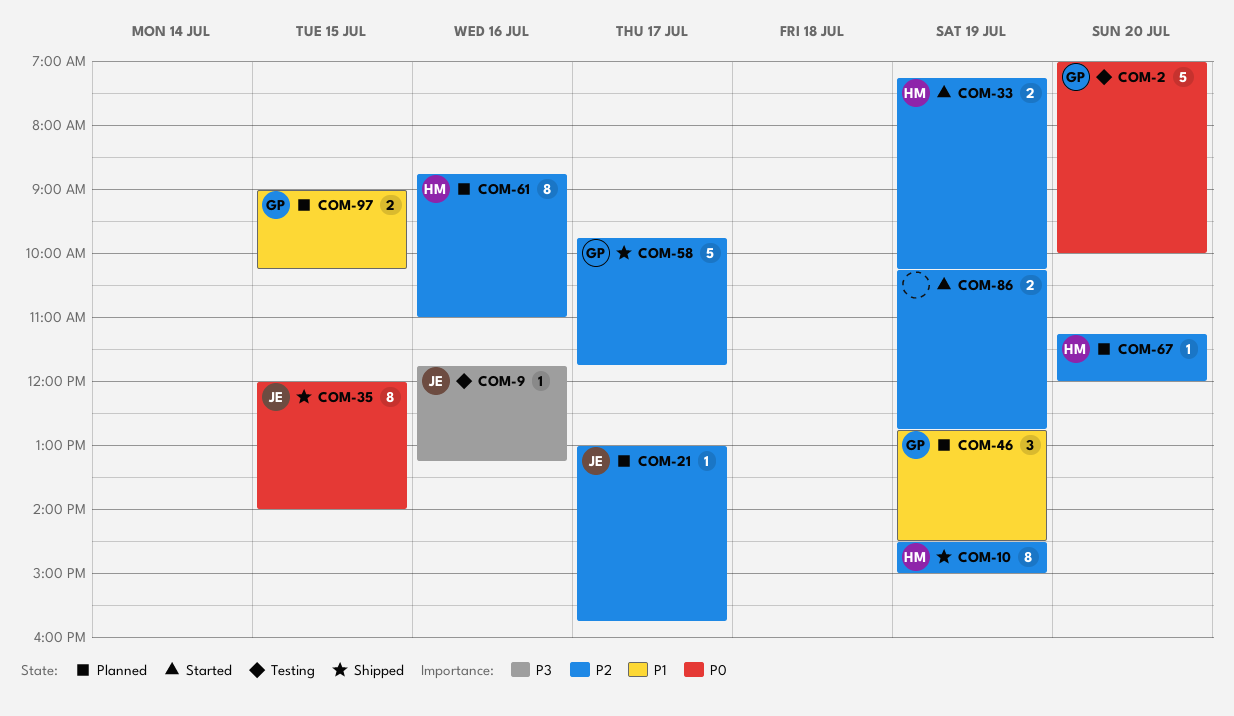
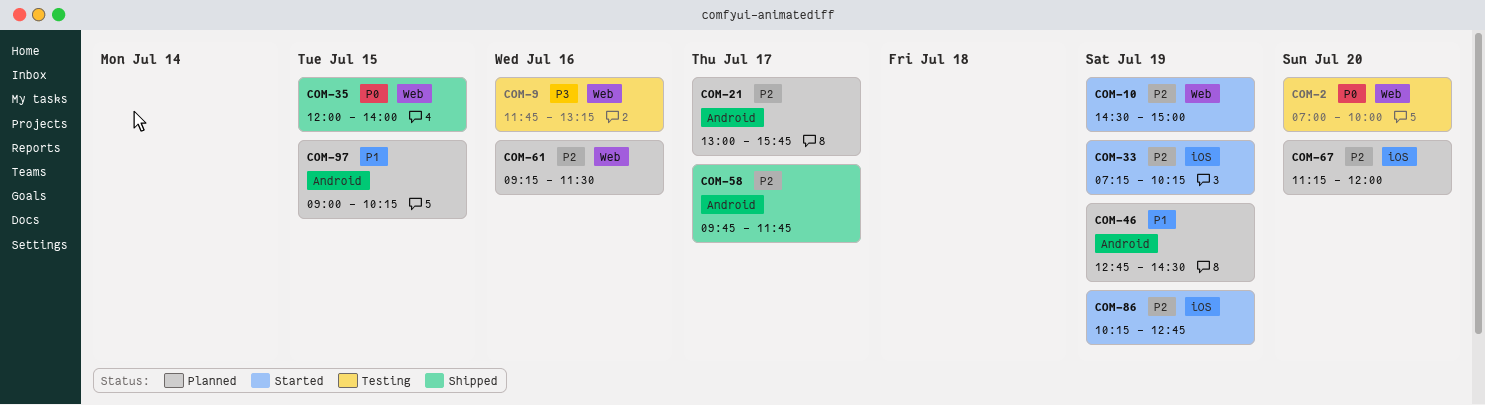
COM-10, status: Shipped -> Started
COM-61, begins: 08:45 -> 09:15
COM-61, ends: 11:00 -> 11:30

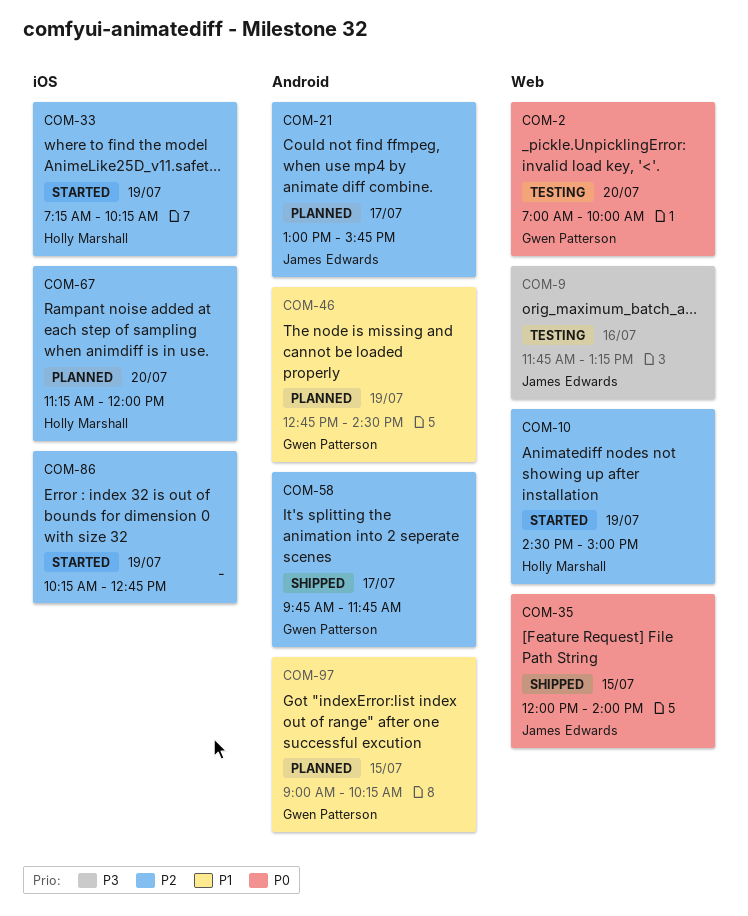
COM-61: present -> none

